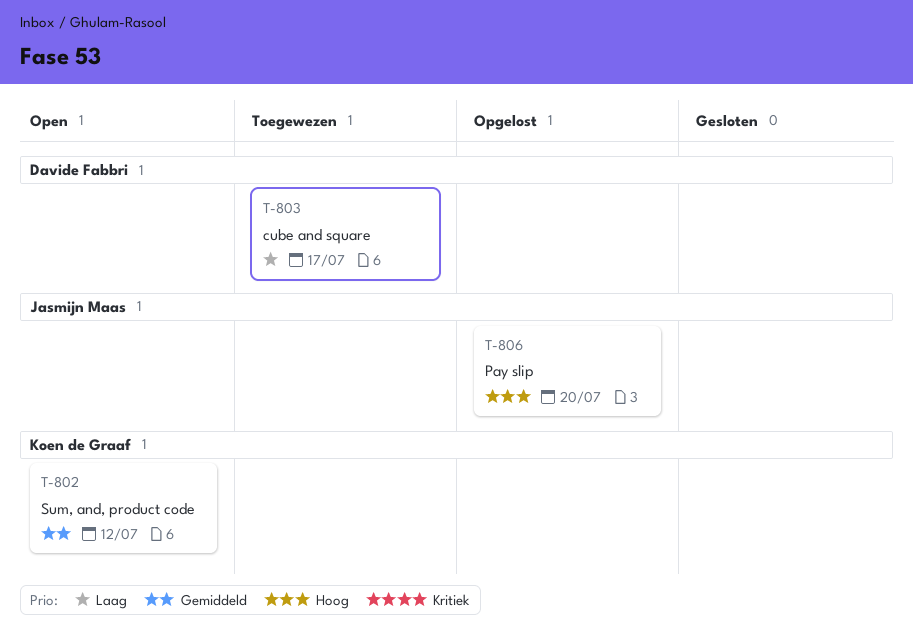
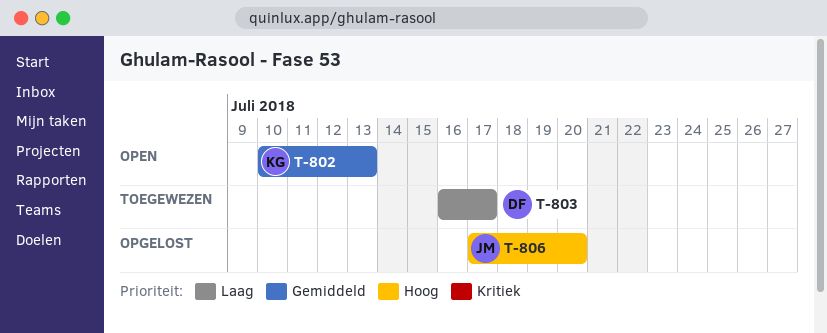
T-802, due: Jul 12 -> Jul 13

